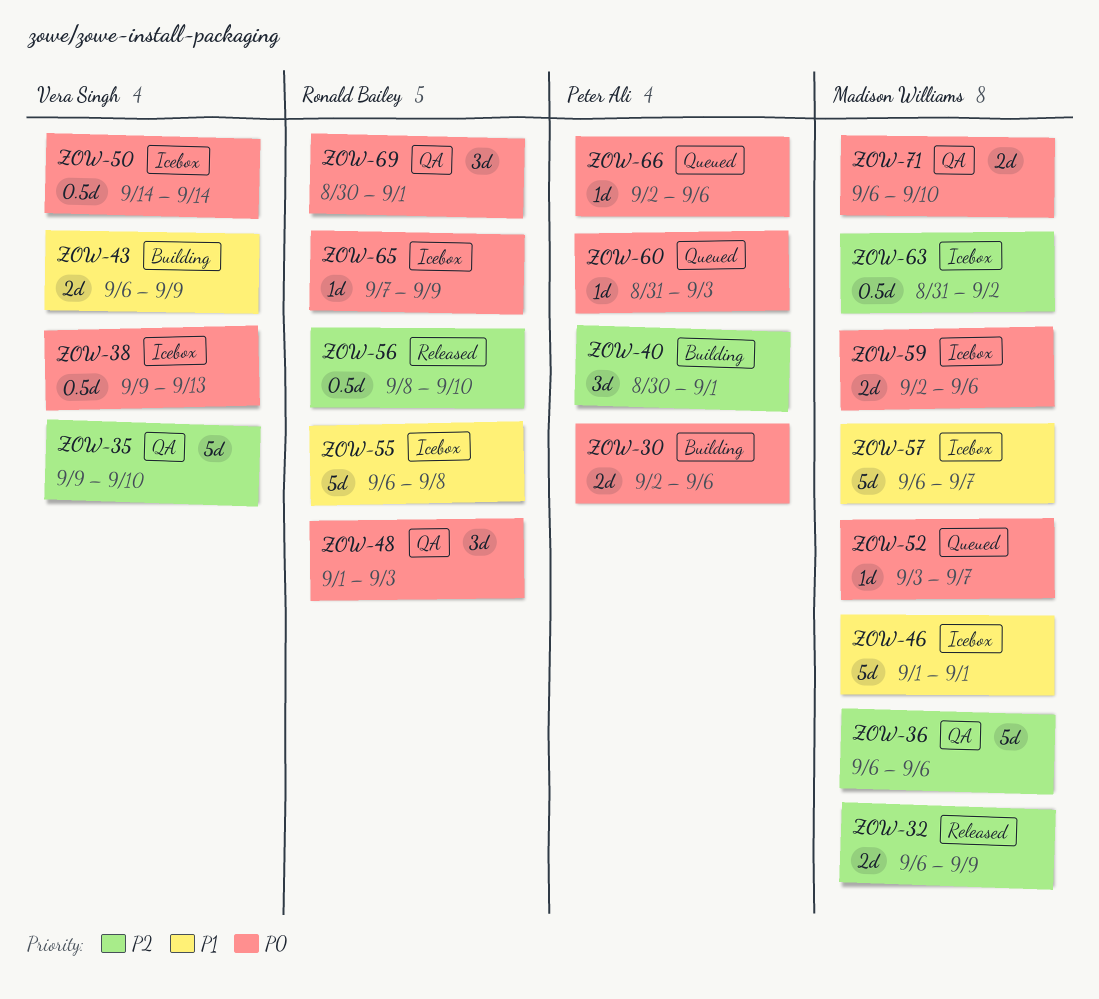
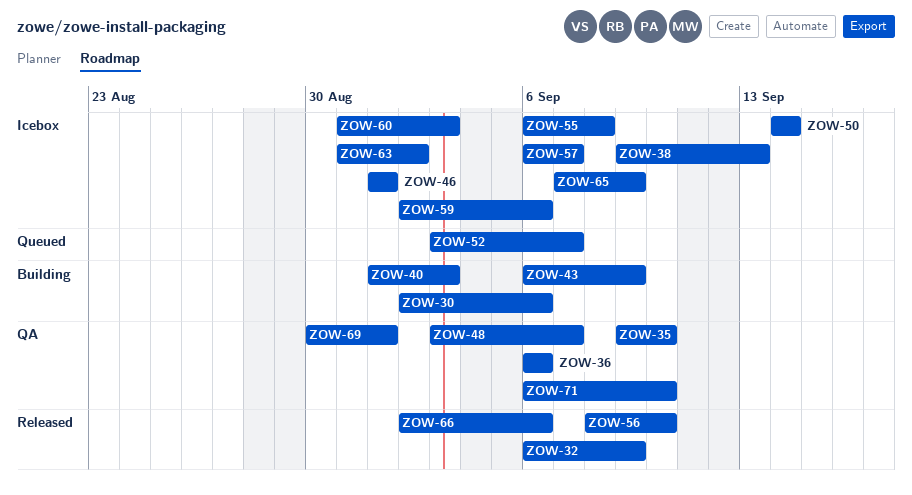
ZOW-40, start: Aug 30 -> Sep 1
ZOW-40, due: Sep 1 -> Sep 3
ZOW-48, start: Sep 1 -> Sep 3
ZOW-48, due: Sep 3 -> Sep 7
ZOW-60, status: Queued -> Icebox
ZOW-66, status: Queued -> Released

